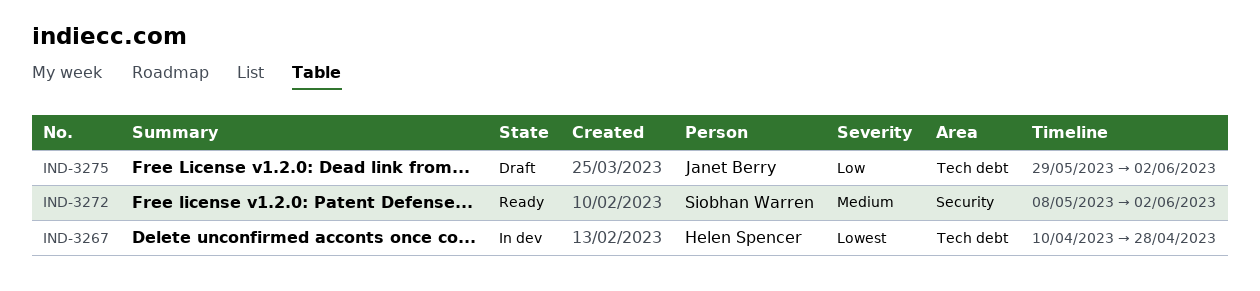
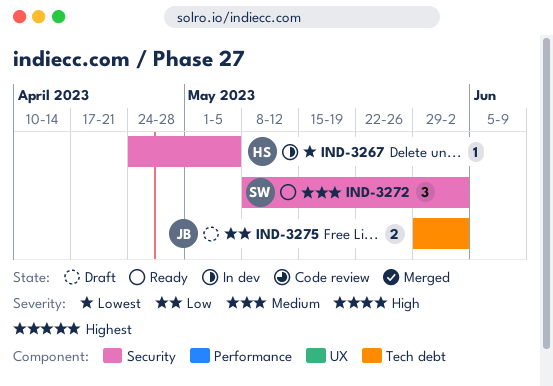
IND-3267, label: Tech debt -> Security
IND-3267, start: Apr 10 -> Apr 24
IND-3267, due: Apr 28 -> May 5

